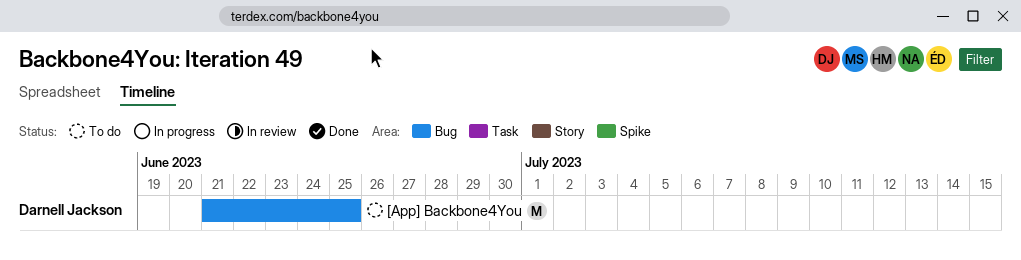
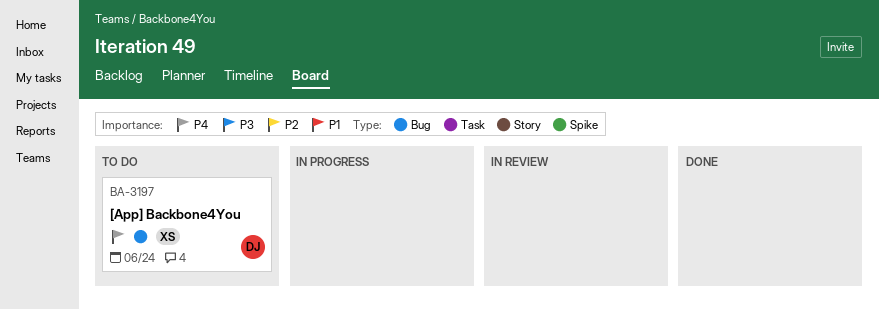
[App] Backbone4You, estimate: M -> XS
[App] Backbone4You, due: Jun 25 -> Jun 24

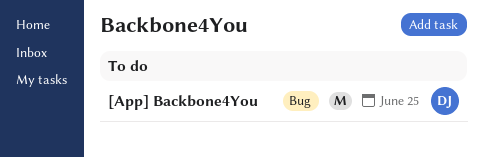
[App] Backbone4You, estimate: XS -> M
[App] Backbone4You, due: Jun 24 -> Jun 25

